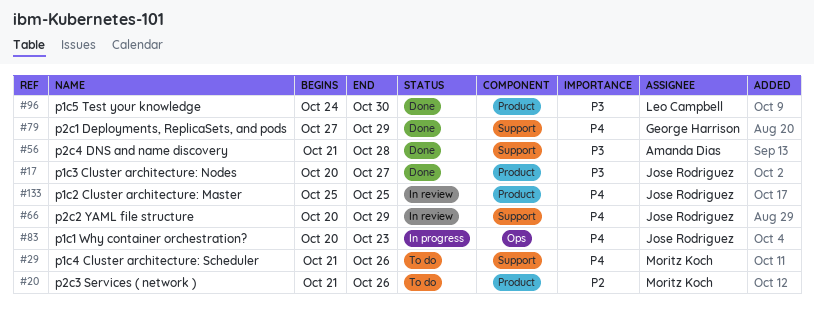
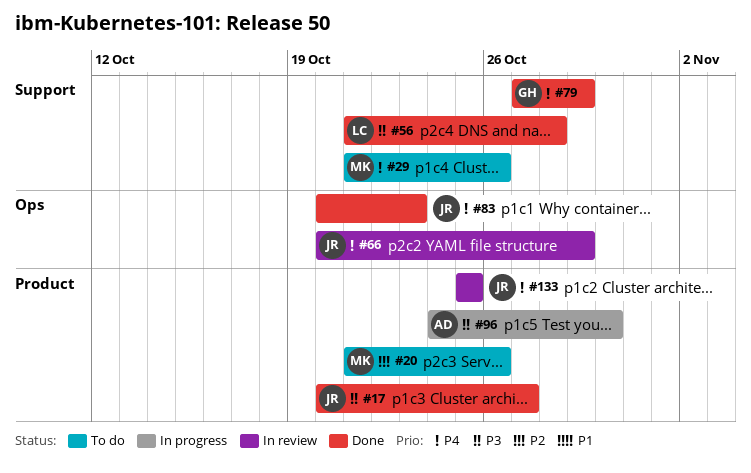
#56, owner: Amanda Dias -> Leo Campbell
#66, label: Support -> Ops
#83, status: In progress -> Done
#96, status: Done -> In progress
#96, owner: Leo Campbell -> Amanda Dias

